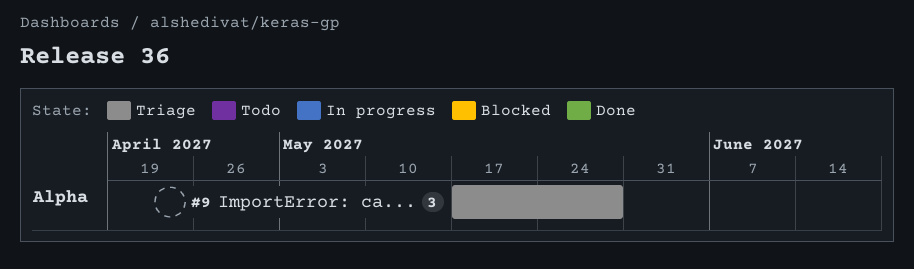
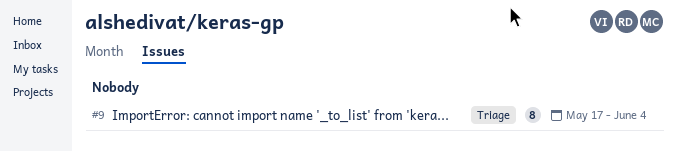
#9, estimate: 3 -> 8
#9, due: May 28 -> Jun 4

